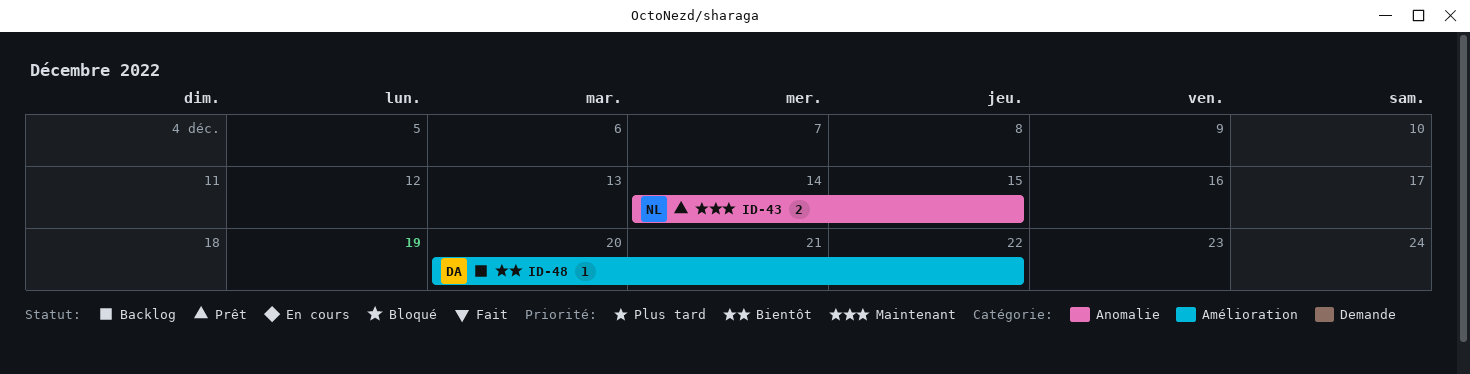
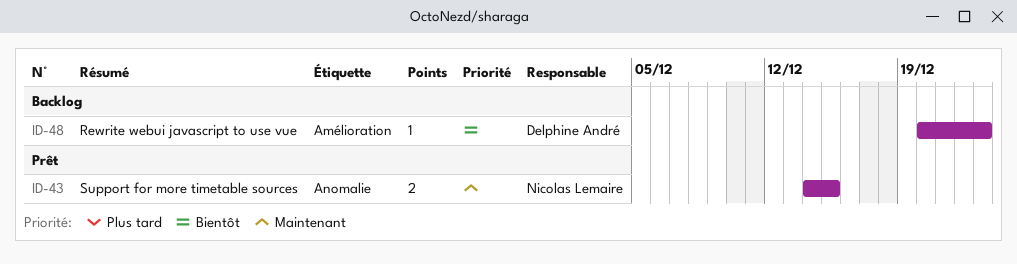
ID-48, due: Dec 22 -> Dec 23

